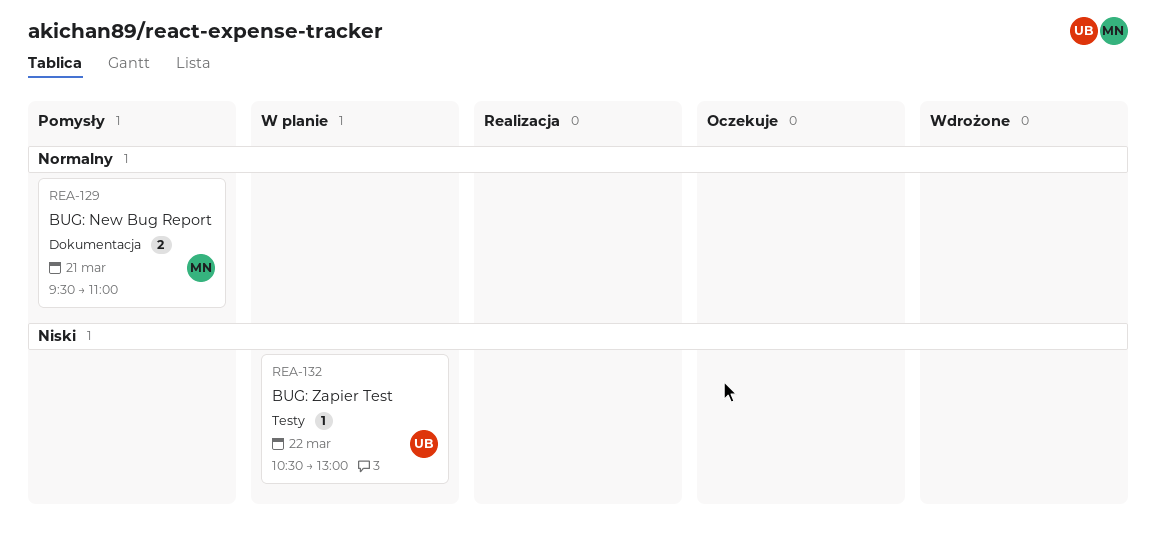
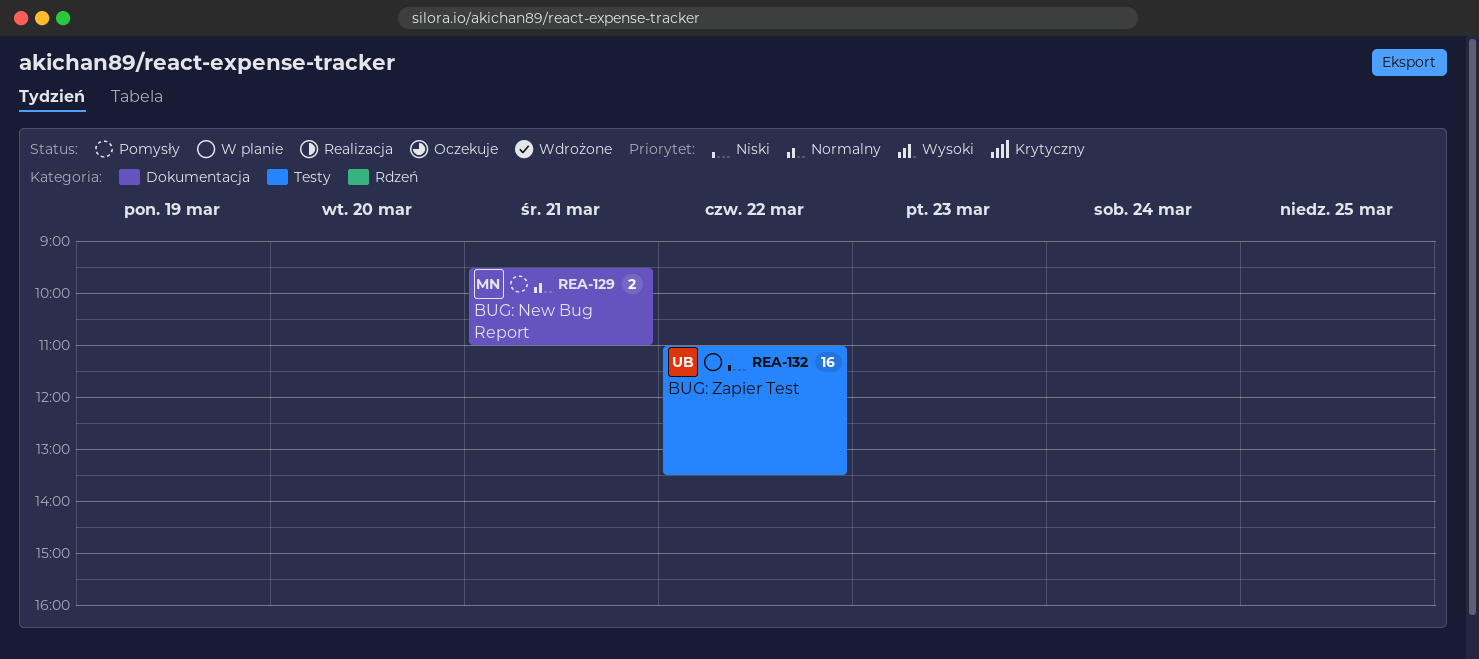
REA-132, estimate: 1 -> 16
REA-132, begins: 10:30 -> 11:00
REA-132, ends: 13:00 -> 13:30

